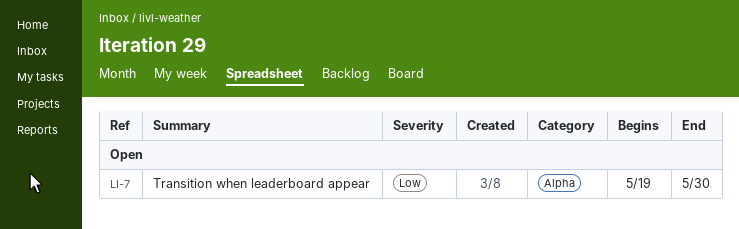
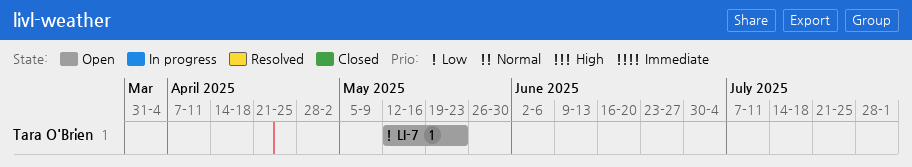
LI-7, start: May 19 -> May 12
LI-7, due: May 30 -> May 23

